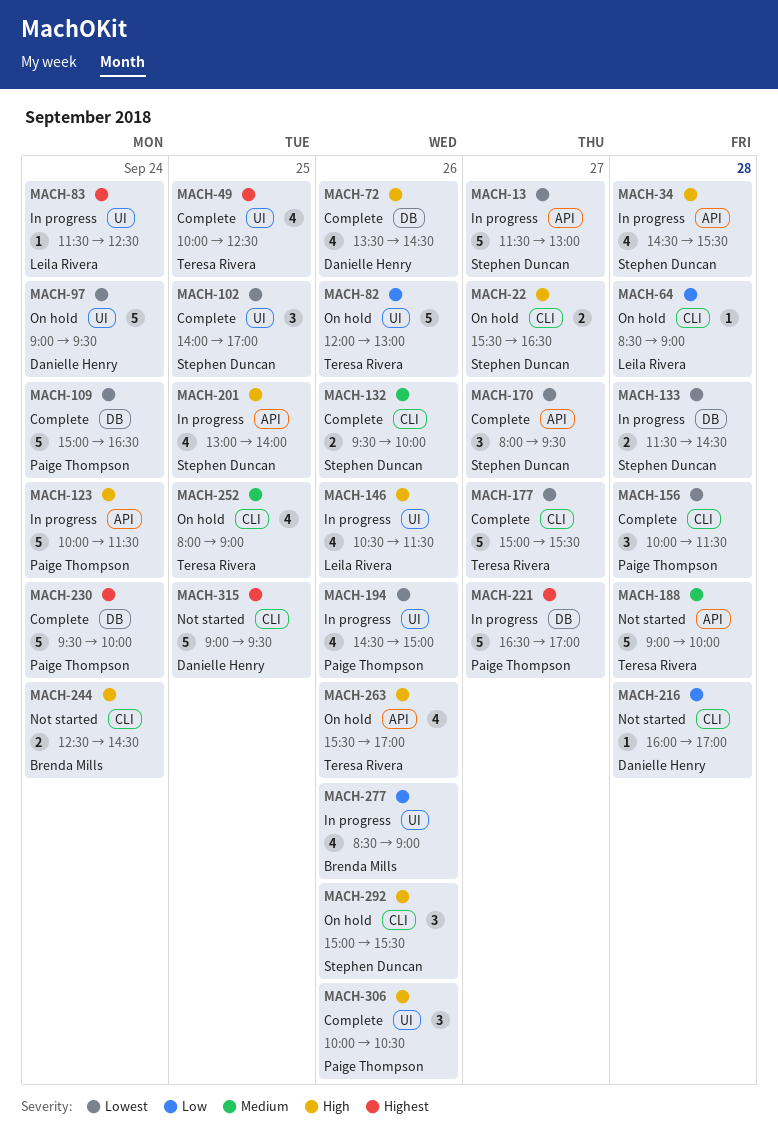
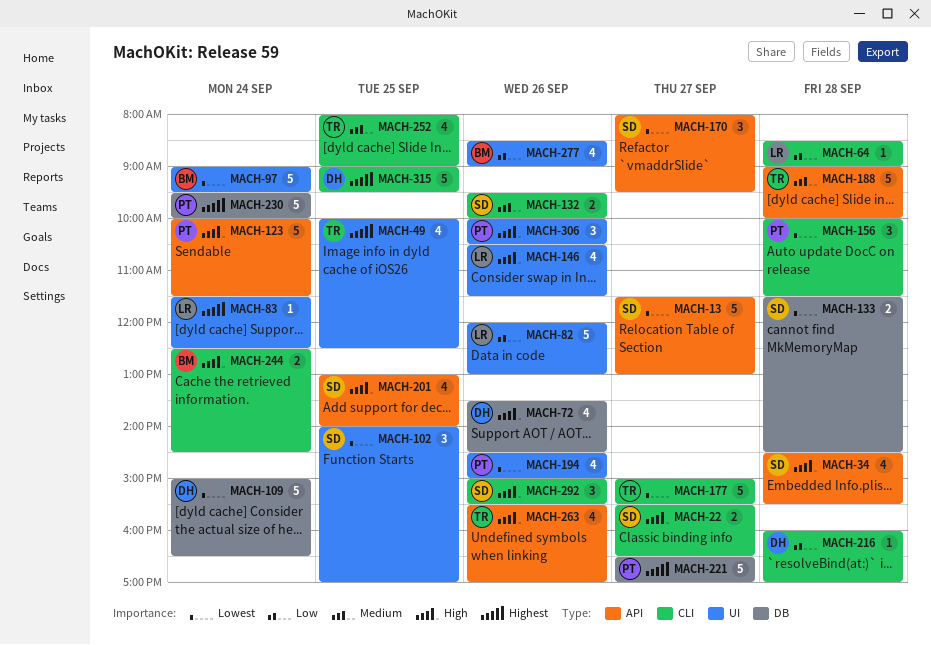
MACH-82, owner: Teresa Rivera -> Leila Rivera
MACH-97, owner: Danielle Henry -> Brenda Mills
MACH-109, owner: Paige Thompson -> Danielle Henry

